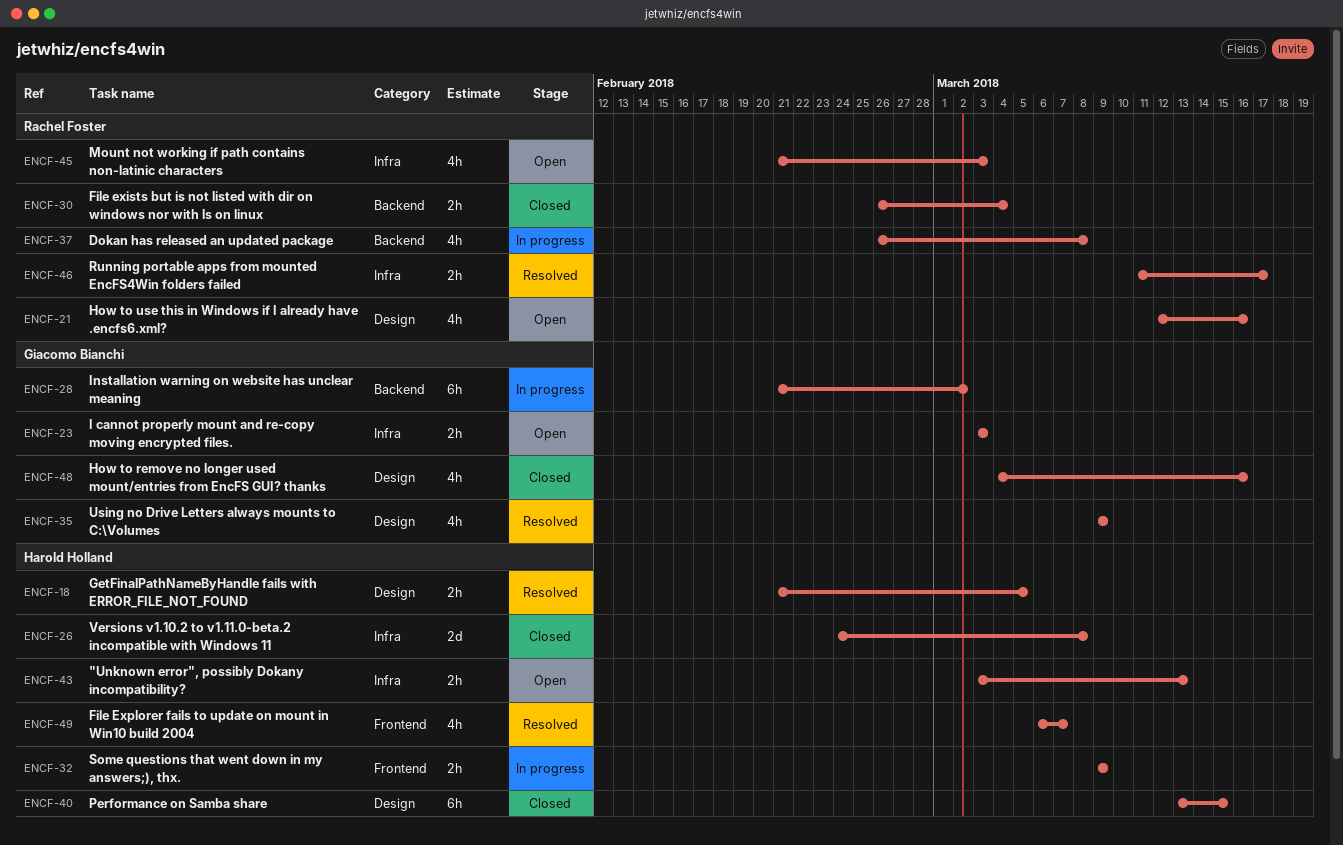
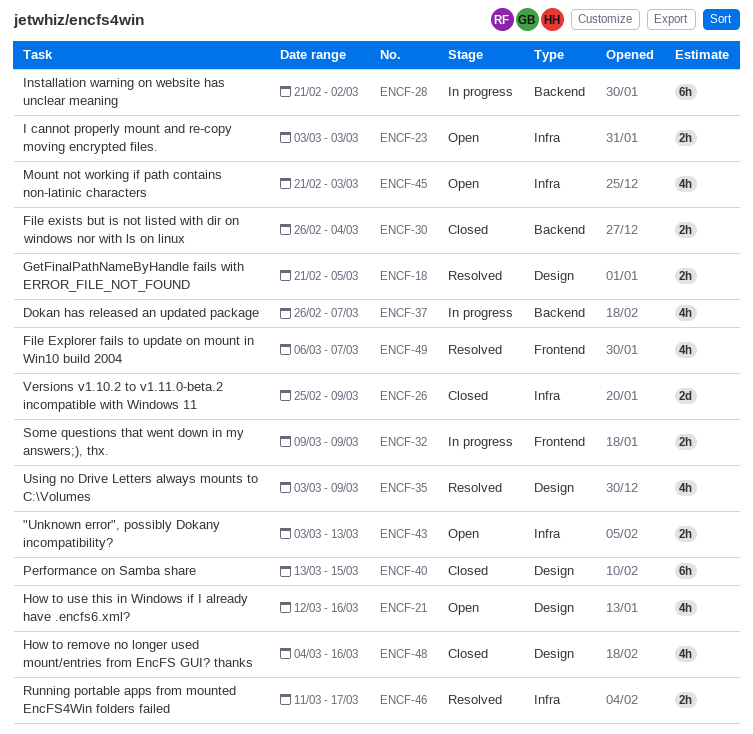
ENCF-26, start: Feb 24 -> Feb 25
ENCF-26, due: Mar 8 -> Mar 9
ENCF-35, start: Mar 9 -> Mar 3
ENCF-37, due: Mar 8 -> Mar 7

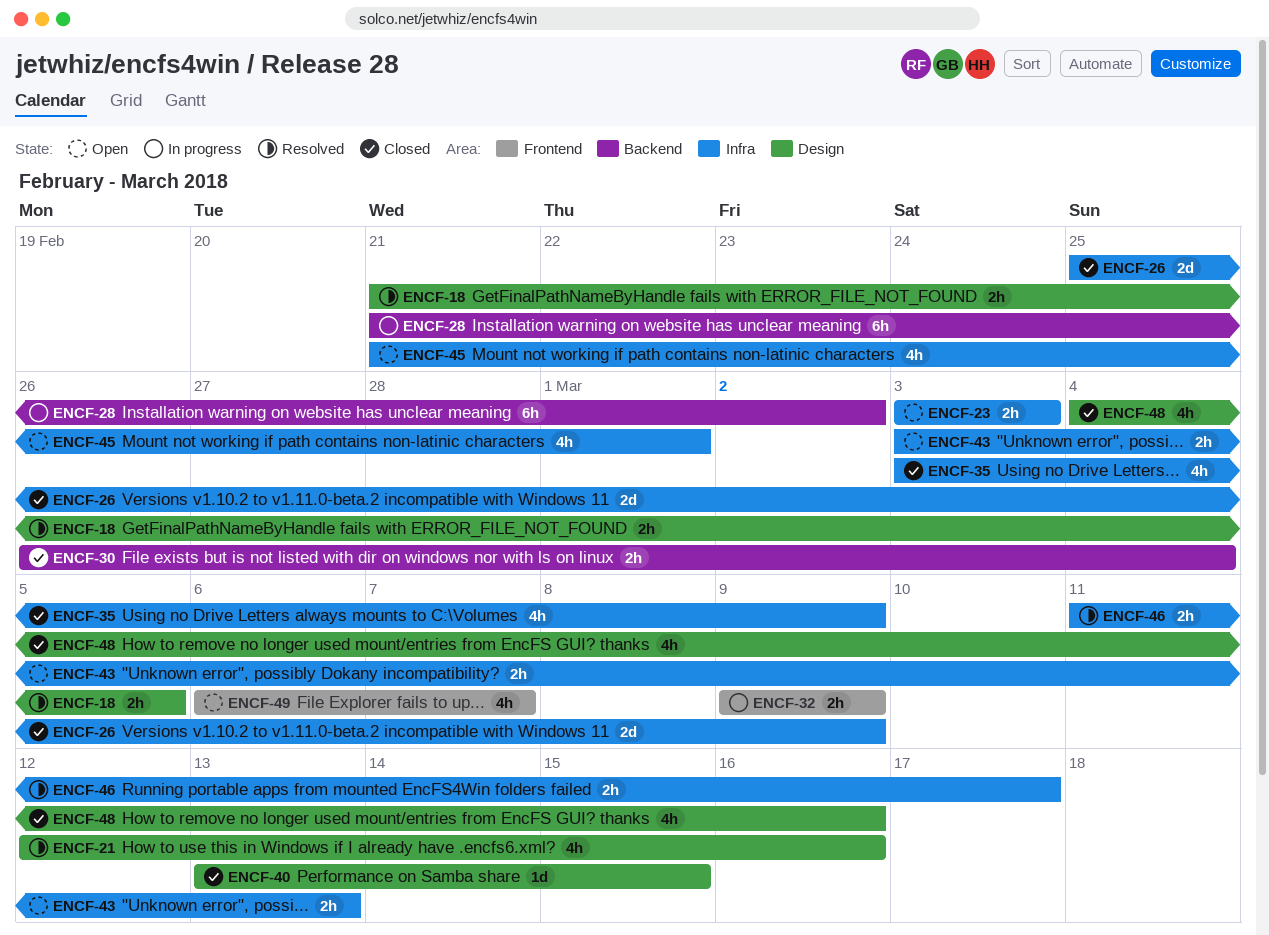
ENCF-21, status: Open -> Resolved
ENCF-35, status: Resolved -> Closed
ENCF-35, label: Design -> Infra
ENCF-37: present -> none
ENCF-40, estimate: 6h -> 1d
ENCF-45, due: Mar 3 -> Mar 1
ENCF-49, status: Resolved -> Open

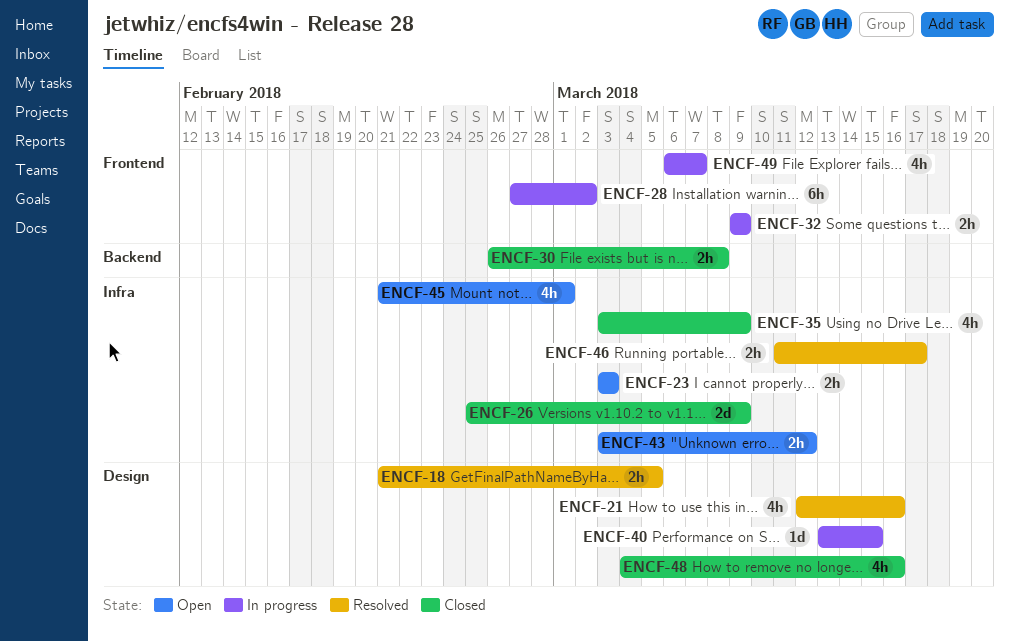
ENCF-28, label: Backend -> Frontend
ENCF-28, start: Feb 21 -> Feb 27
ENCF-30, due: Mar 4 -> Mar 8
ENCF-40, status: Closed -> In progress
ENCF-43, due: Mar 13 -> Mar 12
ENCF-49, status: Open -> In progress

